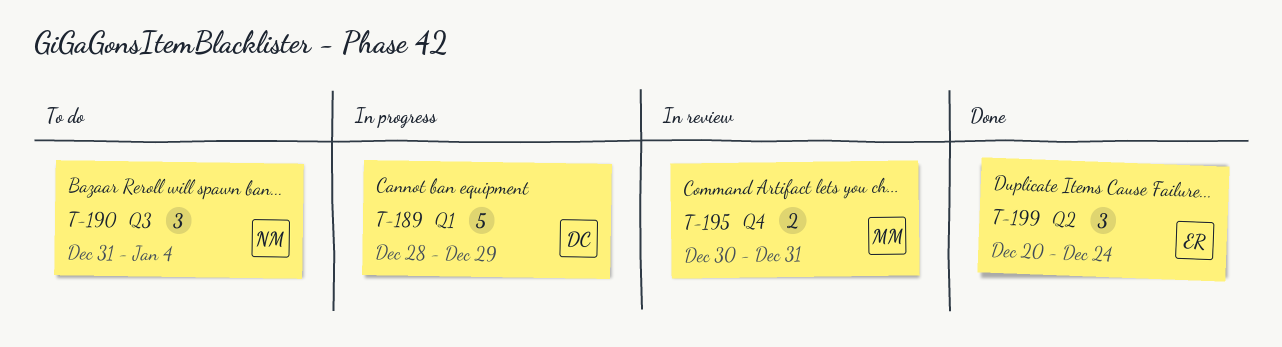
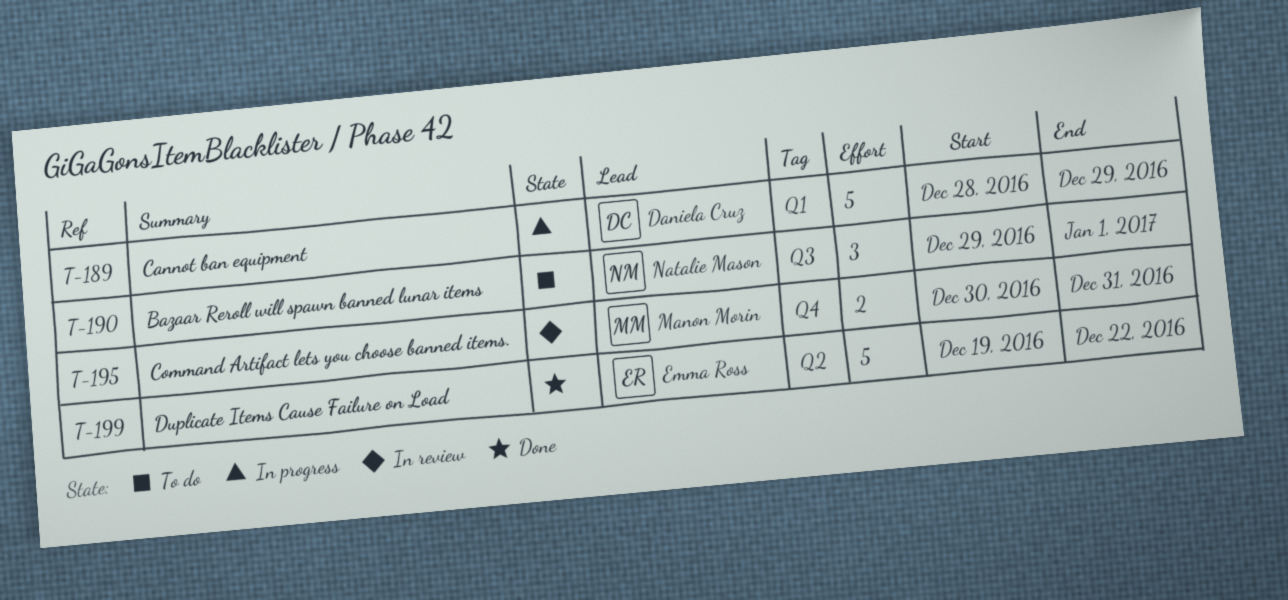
T-190, start: Dec 31 -> Dec 29
T-190, due: Jan 4 -> Jan 1
T-199, estimate: 3 -> 5
T-199, start: Dec 20 -> Dec 19
T-199, due: Dec 24 -> Dec 22

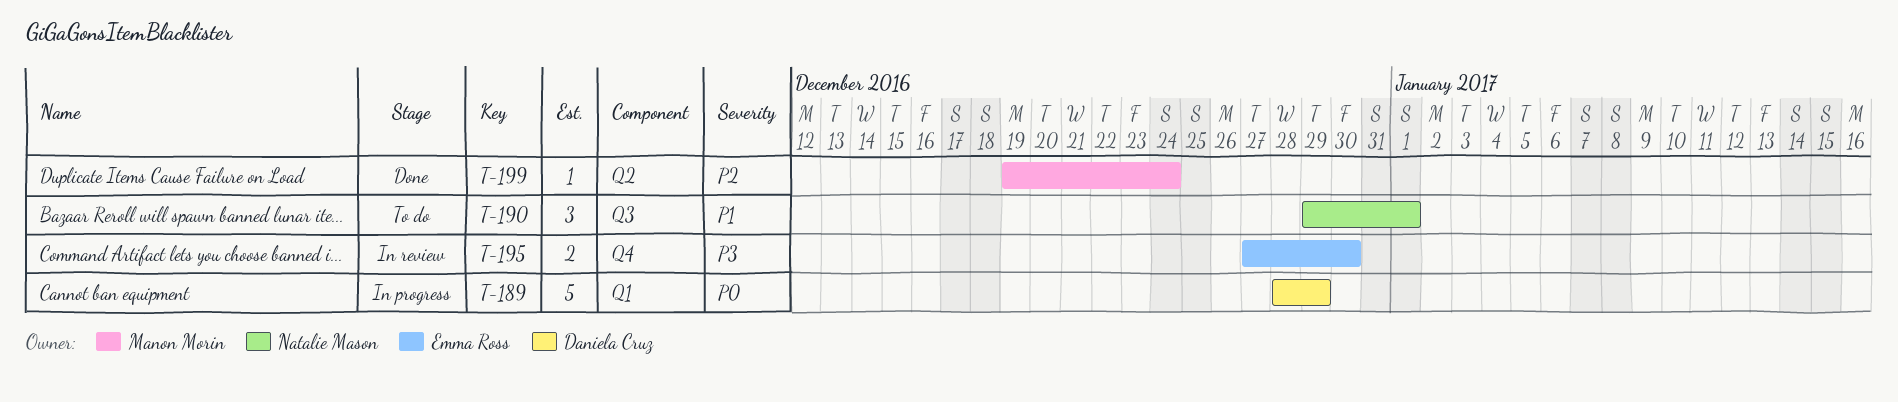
T-195, owner: Manon Morin -> Emma Ross
T-195, start: Dec 30 -> Dec 27
T-195, due: Dec 31 -> Dec 30
T-199, owner: Emma Ross -> Manon Morin
T-199, estimate: 5 -> 1
T-199, due: Dec 22 -> Dec 24

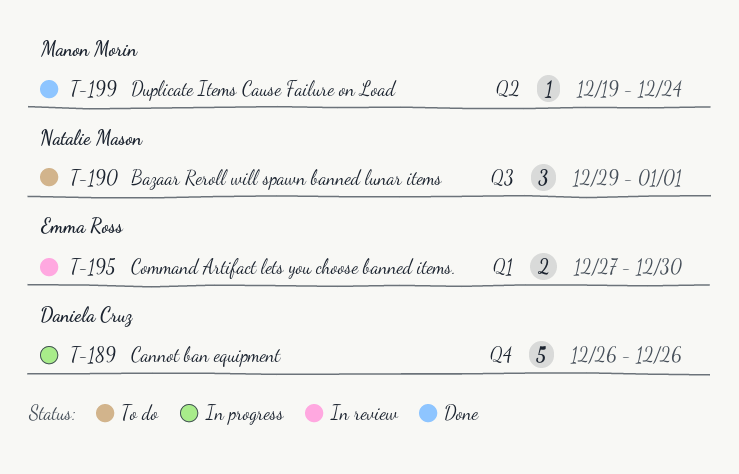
T-189, label: Q1 -> Q4
T-189, start: Dec 28 -> Dec 26
T-189, due: Dec 29 -> Dec 26
T-195, label: Q4 -> Q1

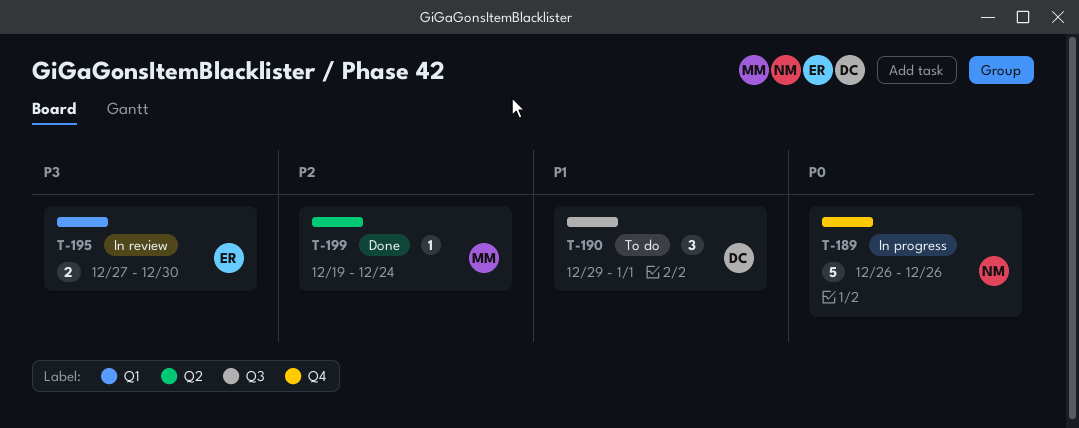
T-189, owner: Daniela Cruz -> Natalie Mason
T-190, owner: Natalie Mason -> Daniela Cruz

